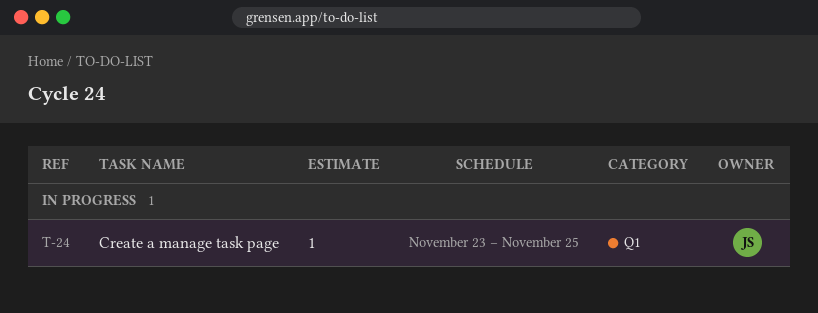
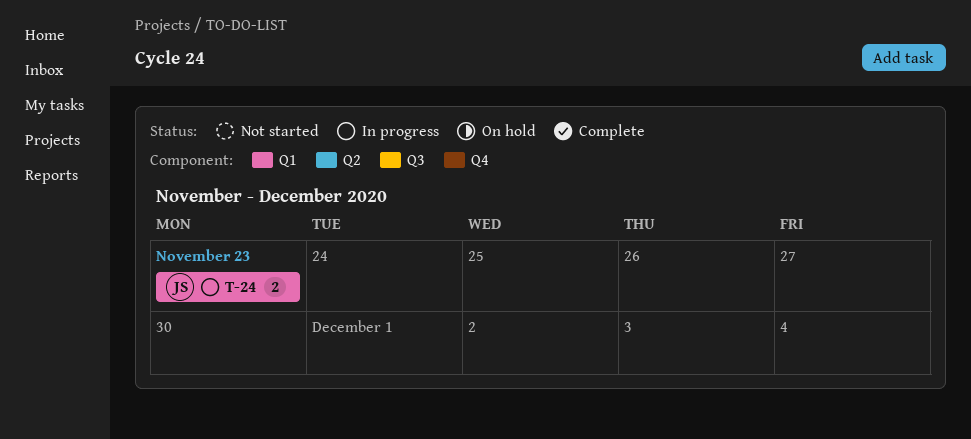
T-24, estimate: 1 -> 2
T-24, due: Nov 25 -> Nov 23

